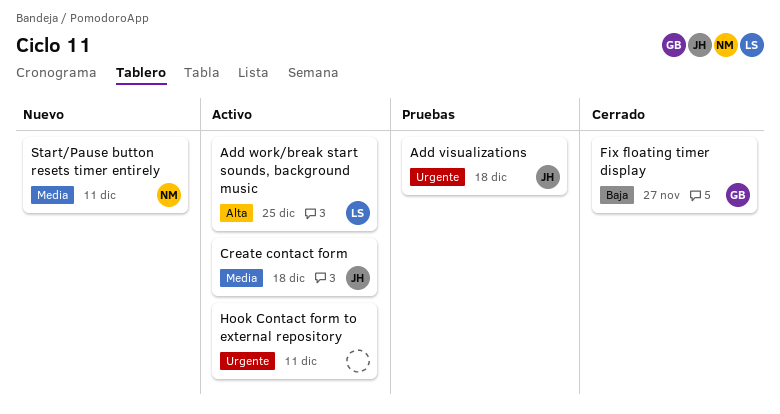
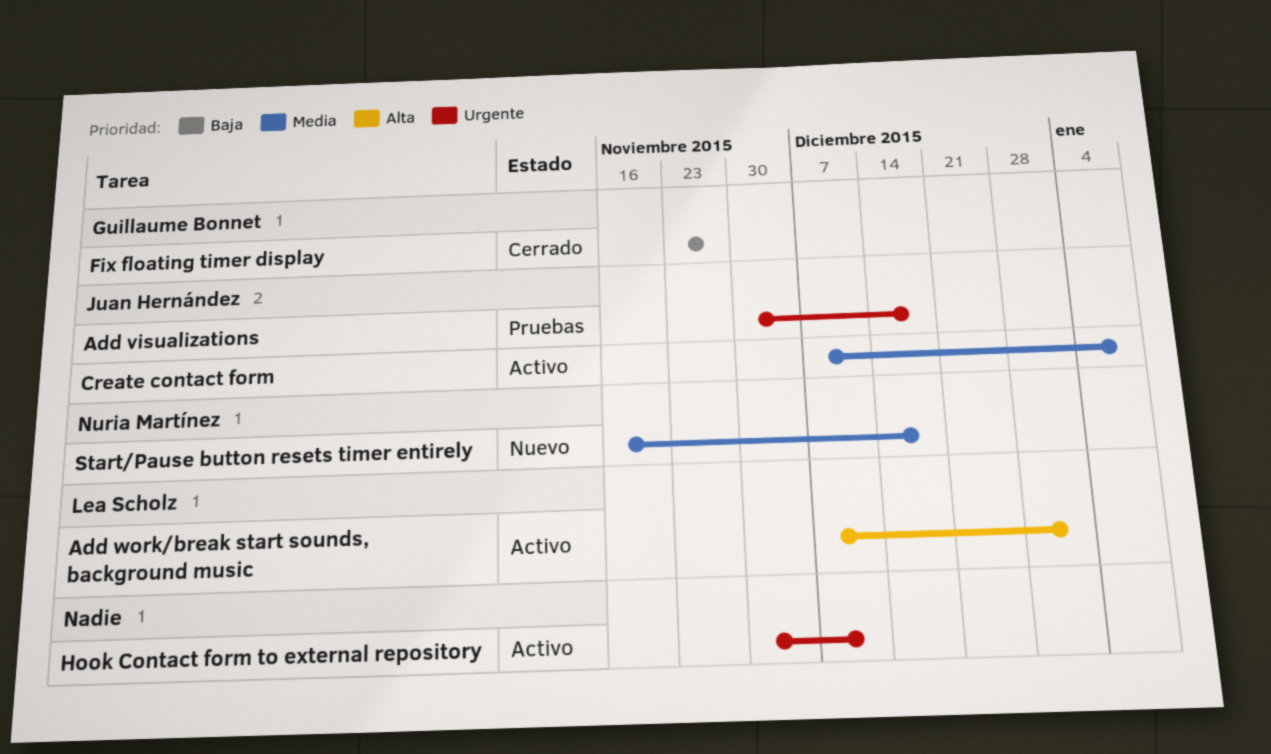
Add work/break start sounds, background music, due: Dec 25 -> Jan 1
Create contact form, due: Dec 18 -> Jan 8
Start/Pause button resets timer entirely, due: Dec 11 -> Dec 18

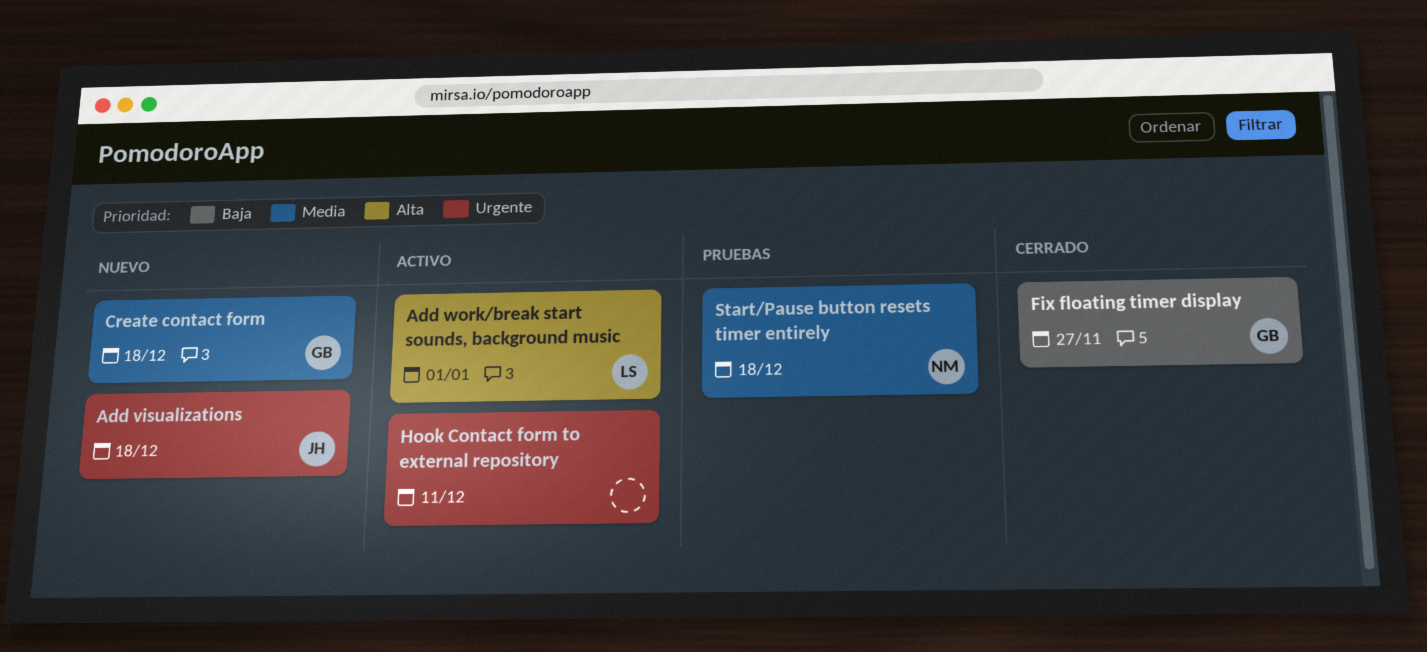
Add visualizations, status: Pruebas -> Nuevo
Create contact form, status: Activo -> Nuevo
Create contact form, owner: Juan Hernández -> Guillaume Bonnet
Create contact form, due: Jan 8 -> Dec 18
Start/Pause button resets timer entirely, status: Nuevo -> Pruebas

